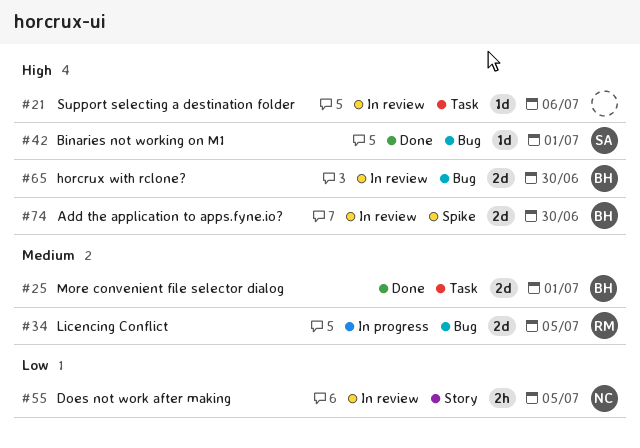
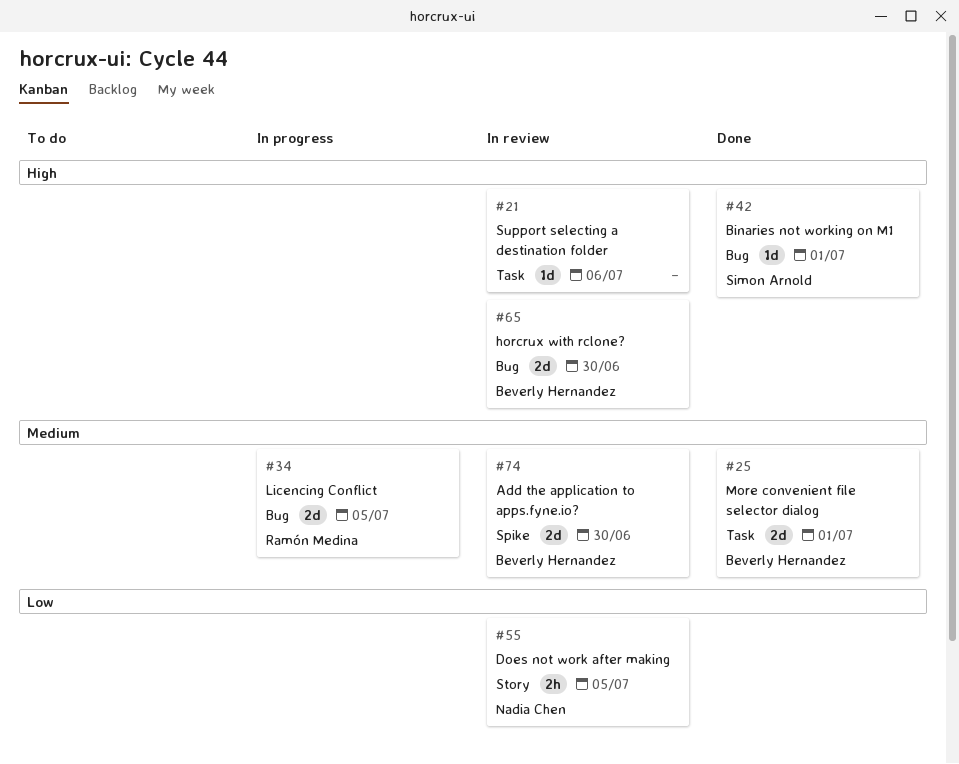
#74, priority: High -> Medium

